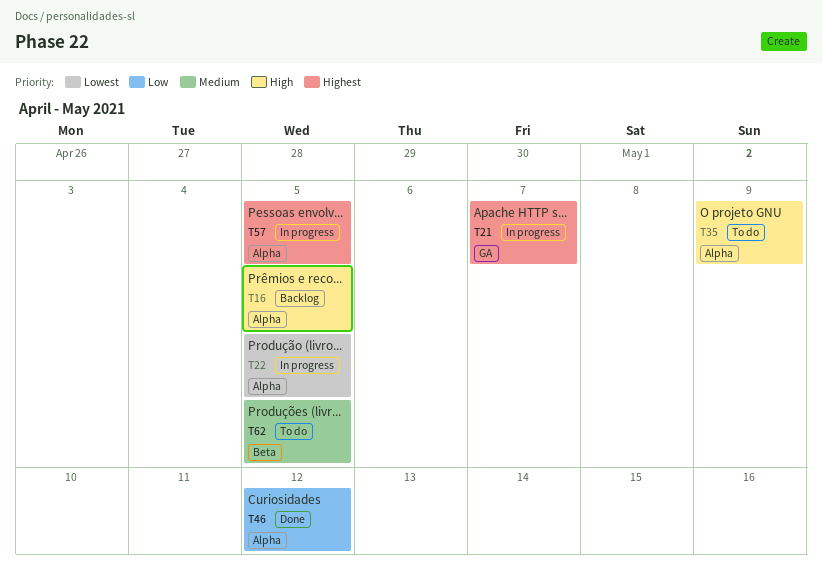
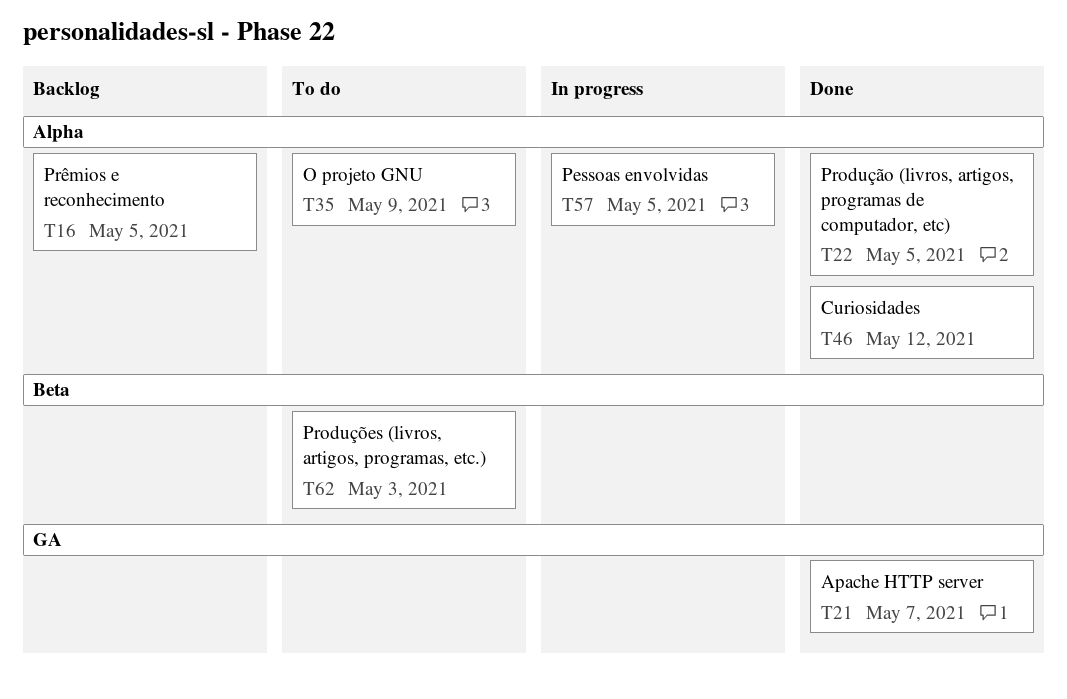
T21, status: In progress -> Done
T22, status: In progress -> Done
T62, due: May 5 -> May 3

